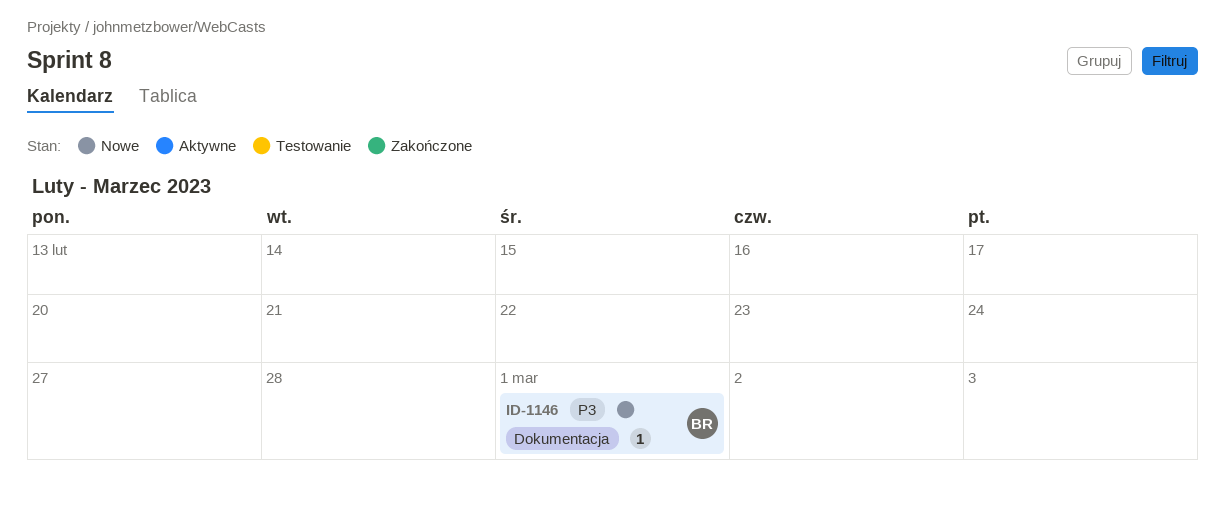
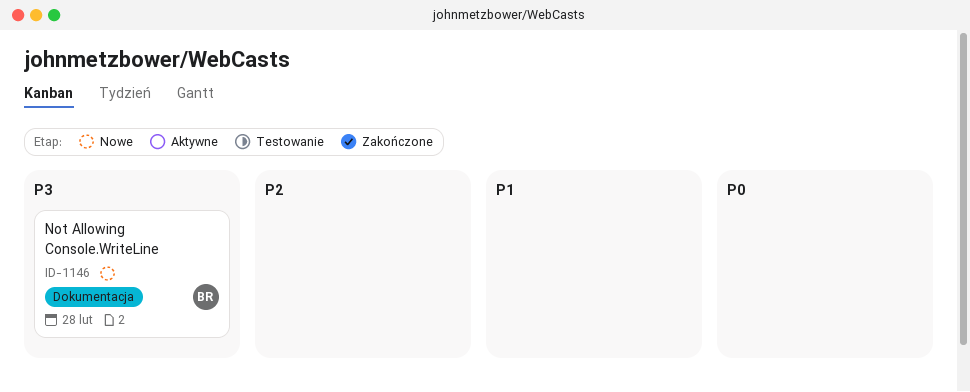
ID-1146, due: Mar 1 -> Feb 28

